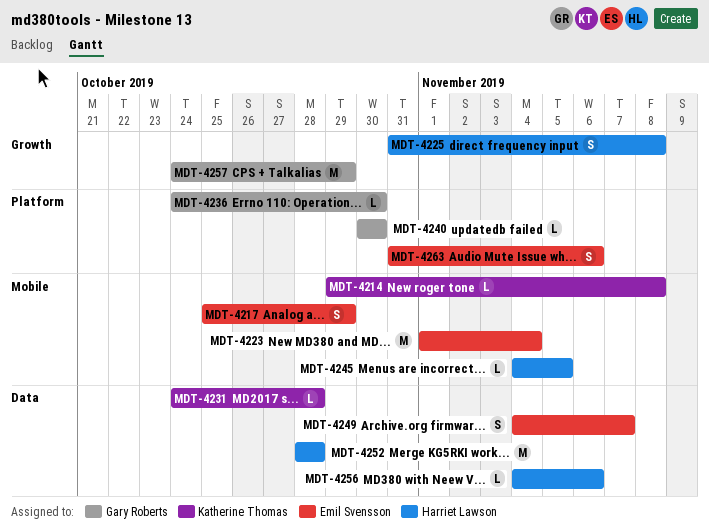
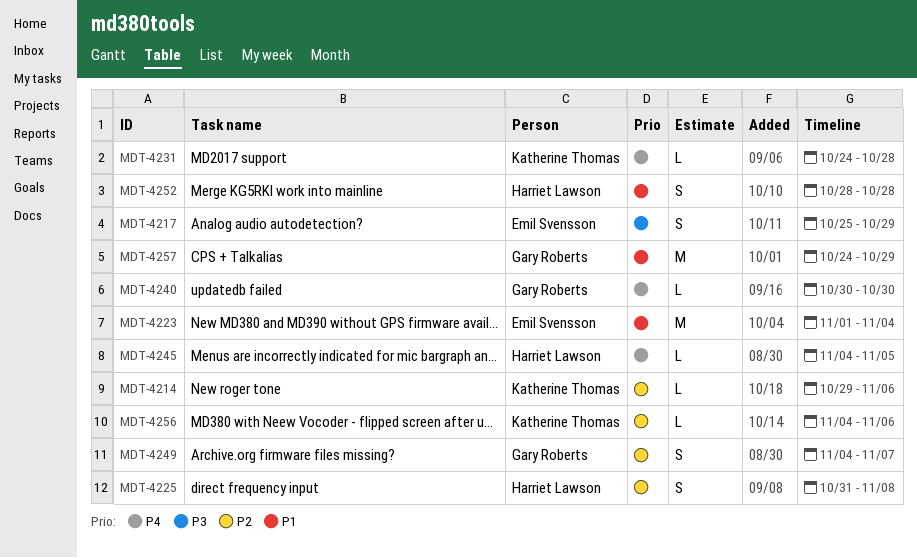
MDT-4214, due: Nov 8 -> Nov 6
MDT-4236: present -> none
MDT-4249, owner: Emil Svensson -> Gary Roberts
MDT-4252, estimate: M -> S
MDT-4256, owner: Harriet Lawson -> Katherine Thomas
MDT-4263: present -> none

